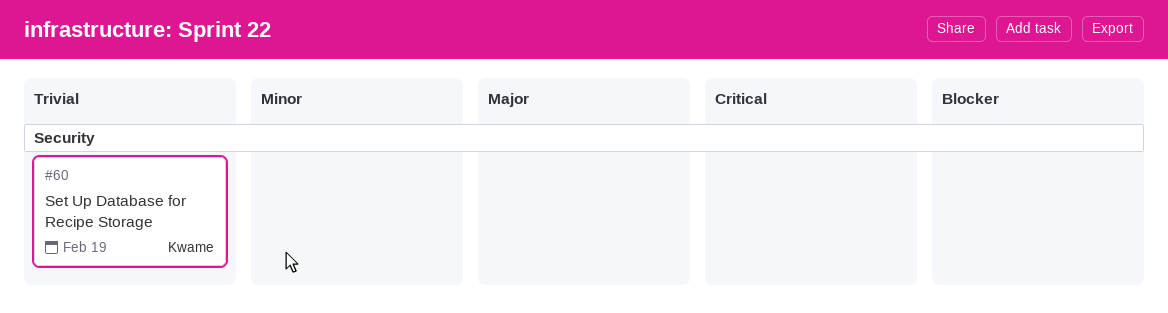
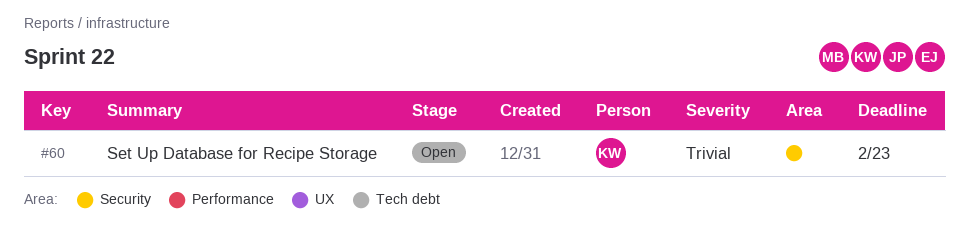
#60, due: Feb 19 -> Feb 23

